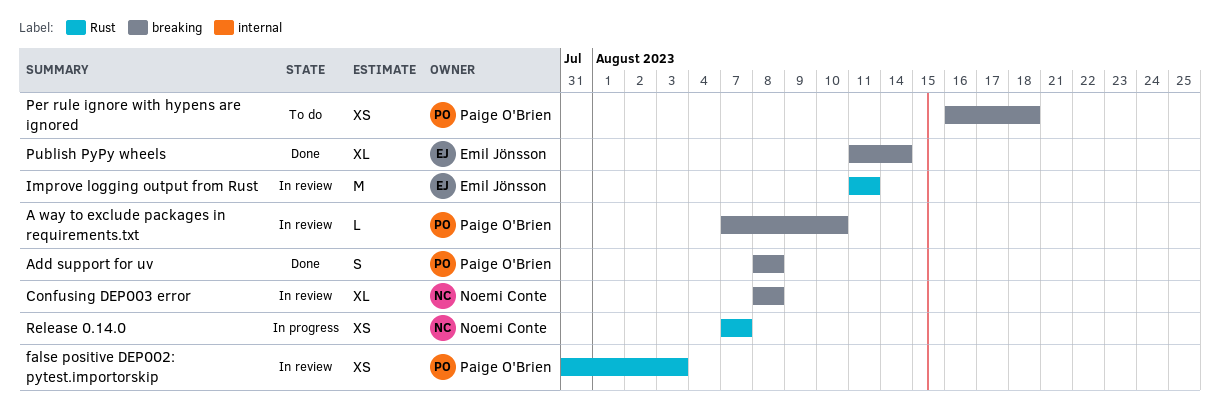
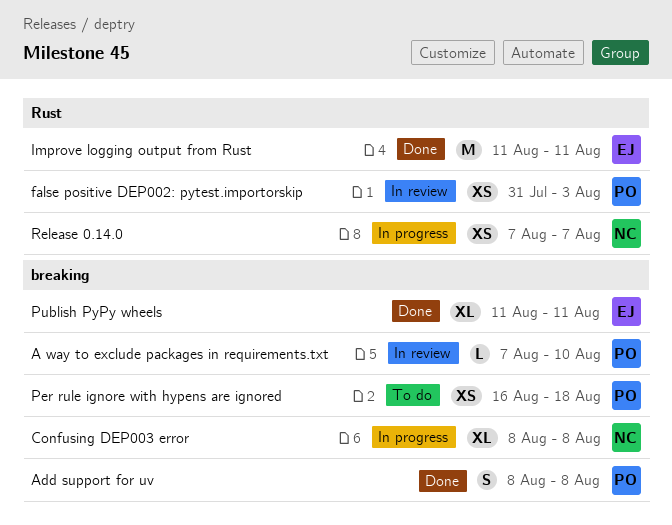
Confusing DEP003 error, status: In review -> In progress
Improve logging output from Rust, status: In review -> Done
Publish PyPy wheels, due: Aug 14 -> Aug 11

